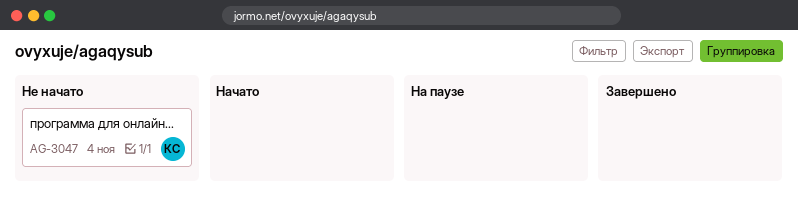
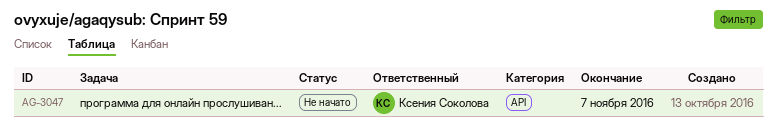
AG-3047, due: Nov 4 -> Nov 7

